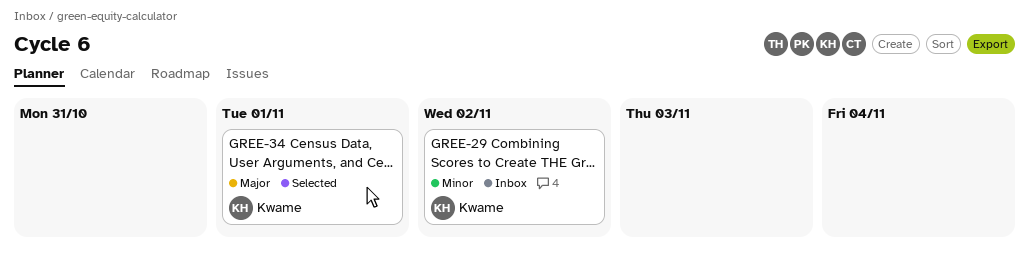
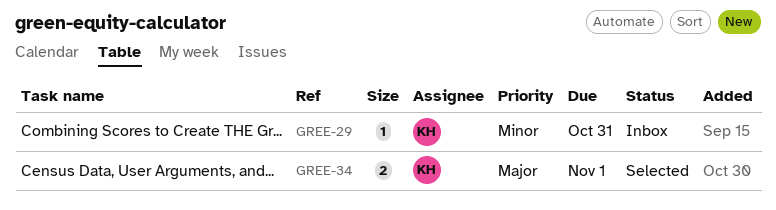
GREE-29, due: Nov 2 -> Oct 31

